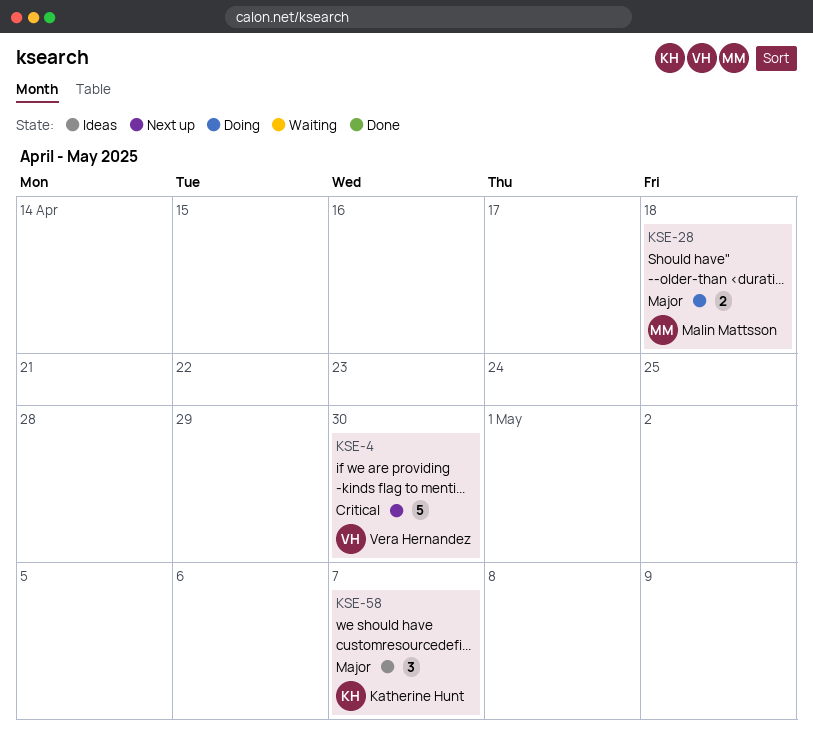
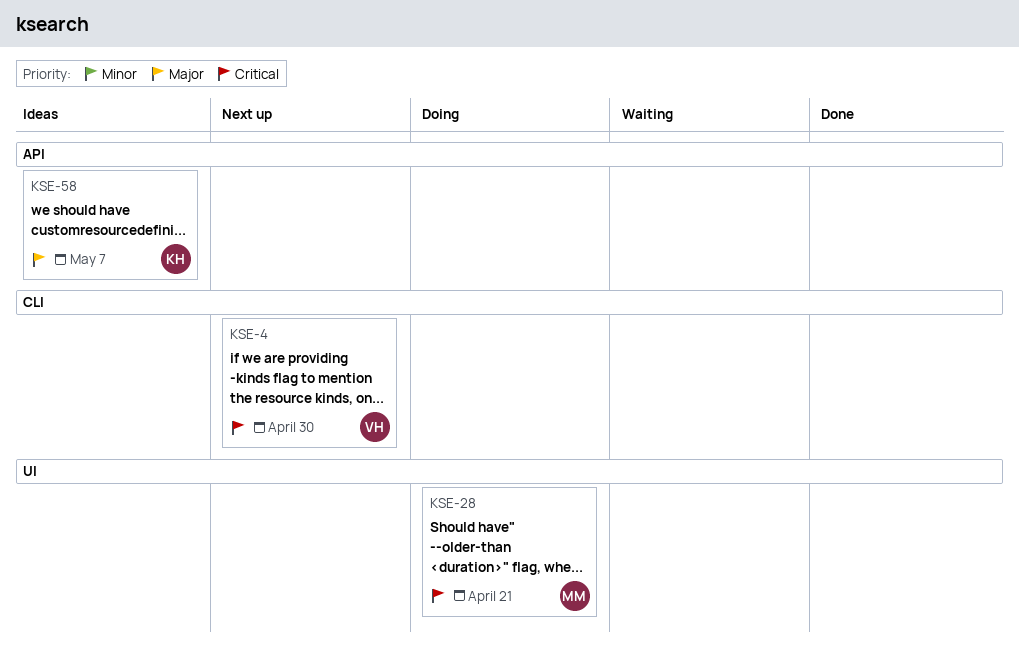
KSE-28, priority: Major -> Critical
KSE-28, due: Apr 18 -> Apr 21

